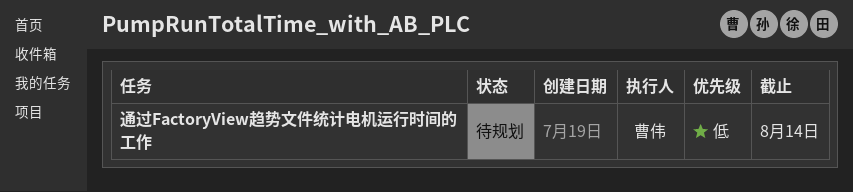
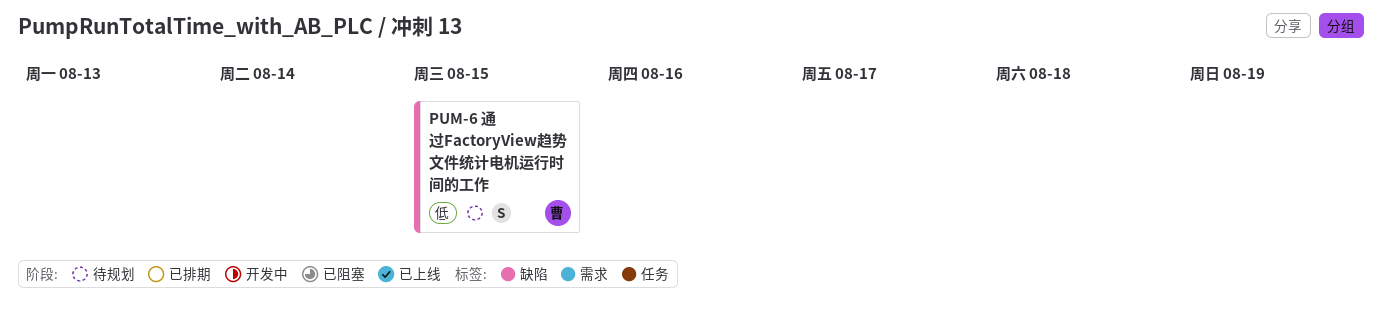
通过FactoryView趋势文件统计电机运行时间的工作, due: Aug 14 -> Aug 15

